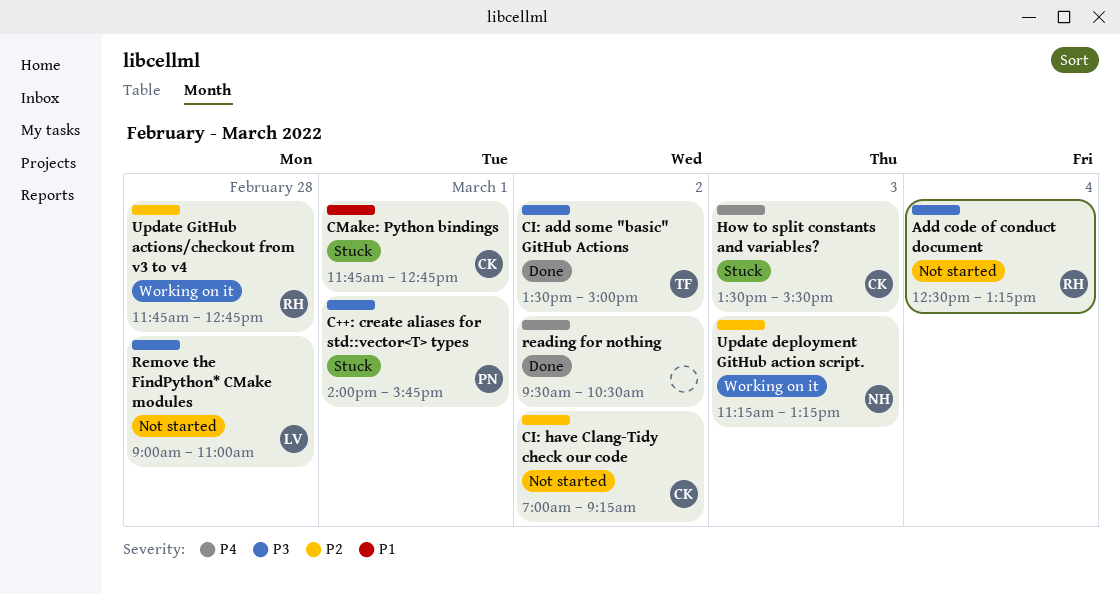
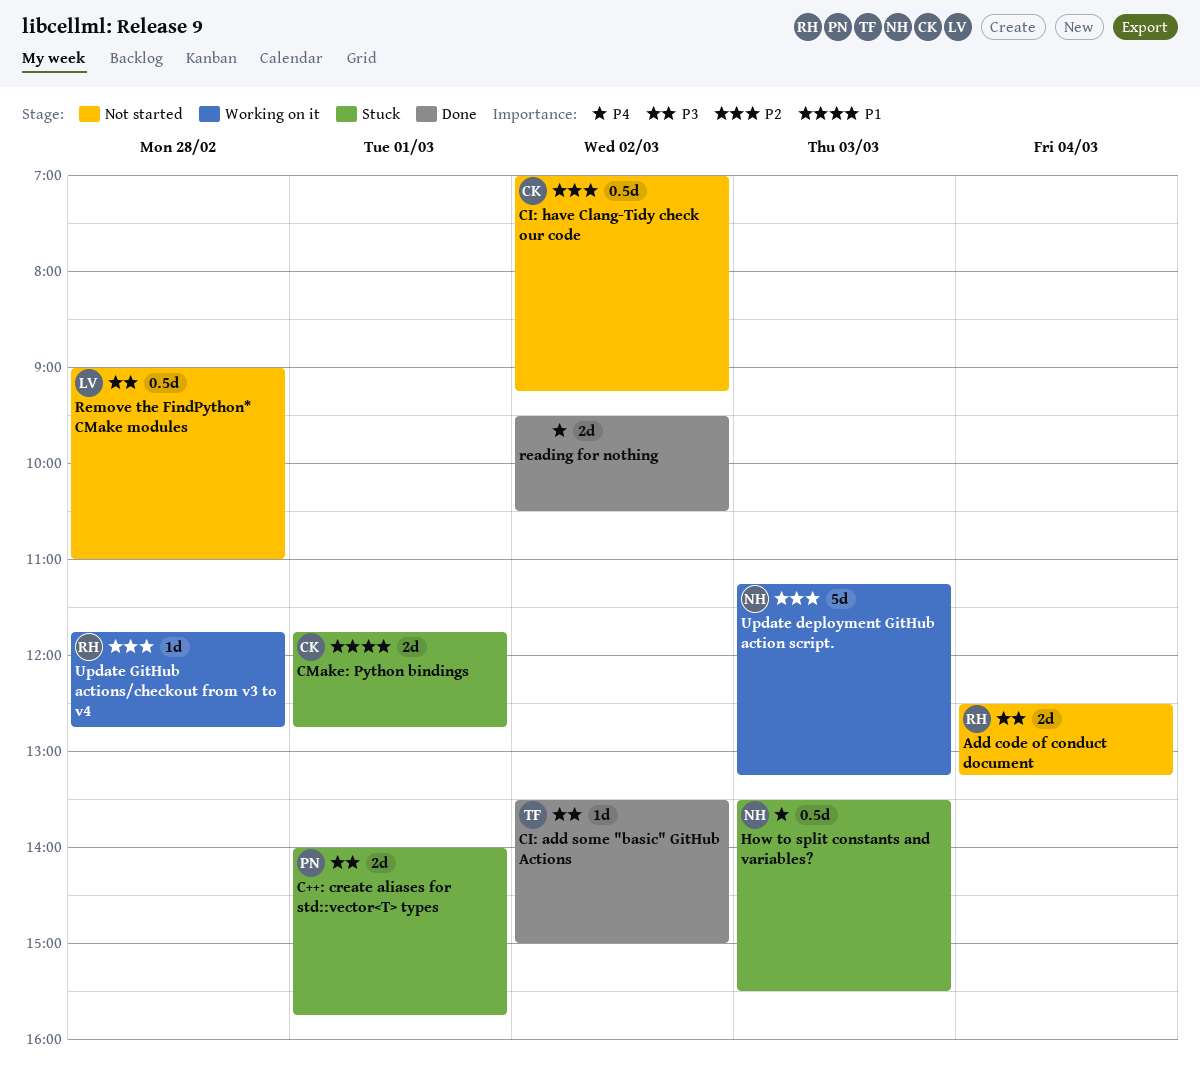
How to split constants and variables?, owner: CK -> NH

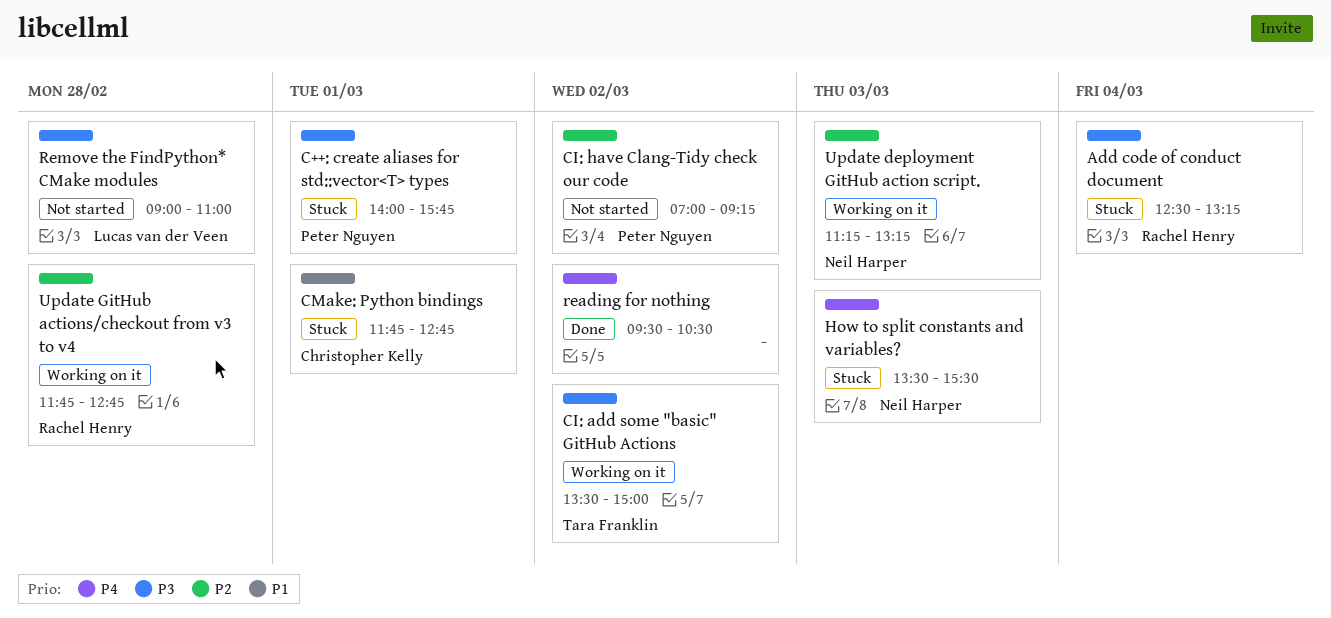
Add code of conduct document, status: Not started -> Stuck
CI: add some "basic" GitHub Actions, status: Done -> Working on it
CI: have Clang-Tidy check our code, owner: Christopher Kelly -> Peter Nguyen

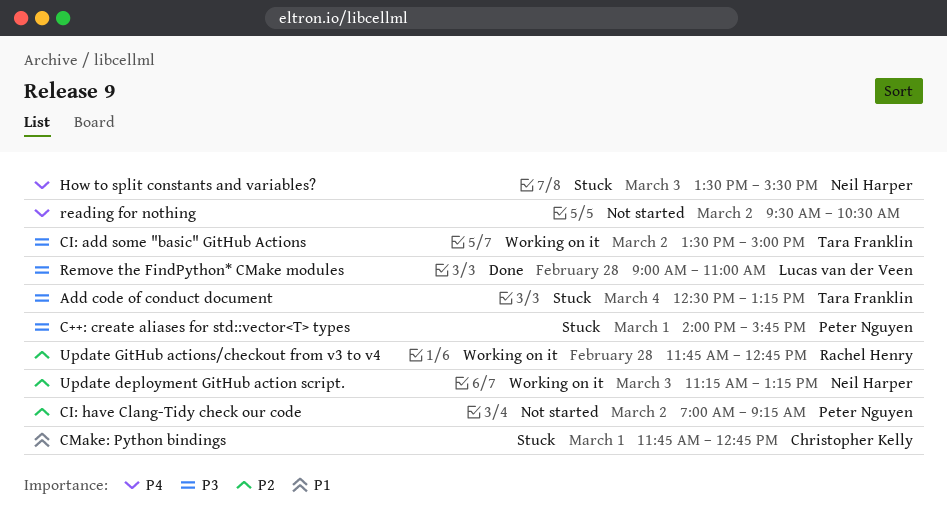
Add code of conduct document, owner: Rachel Henry -> Tara Franklin
reading for nothing, status: Done -> Not started
Remove the FindPython* CMake modules, status: Not started -> Done

